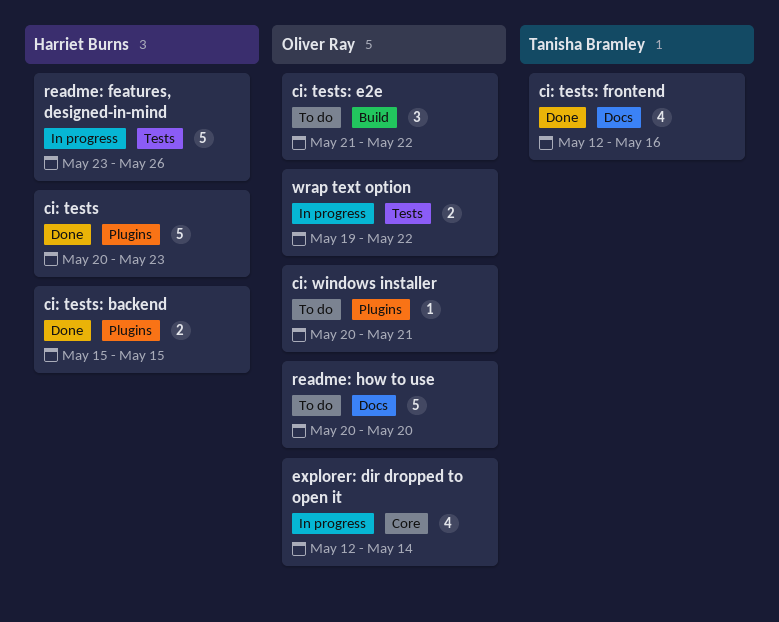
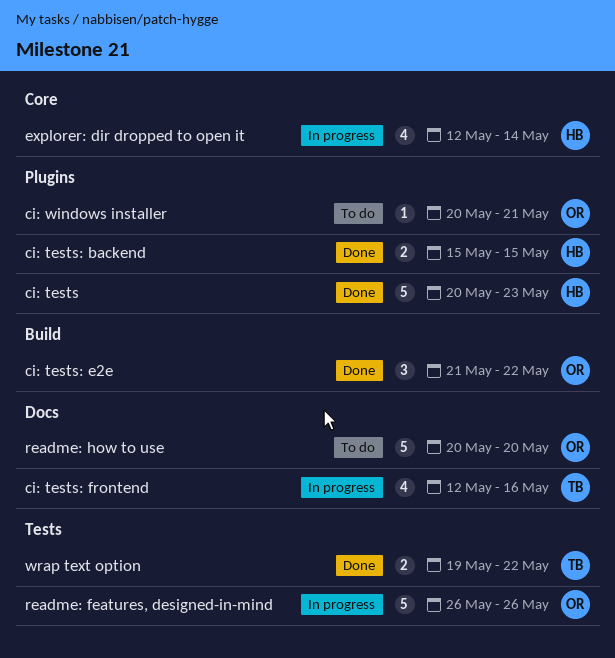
ci: tests: e2e, status: To do -> Done
ci: tests: frontend, status: Done -> In progress
explorer: dir dropped to open it, owner: Oliver Ray -> Harriet Burns
readme: features, designed-in-mind, owner: Harriet Burns -> Oliver Ray
readme: features, designed-in-mind, start: May 23 -> May 26
wrap text option, status: In progress -> Done
wrap text option, owner: Oliver Ray -> Tanisha Bramley

